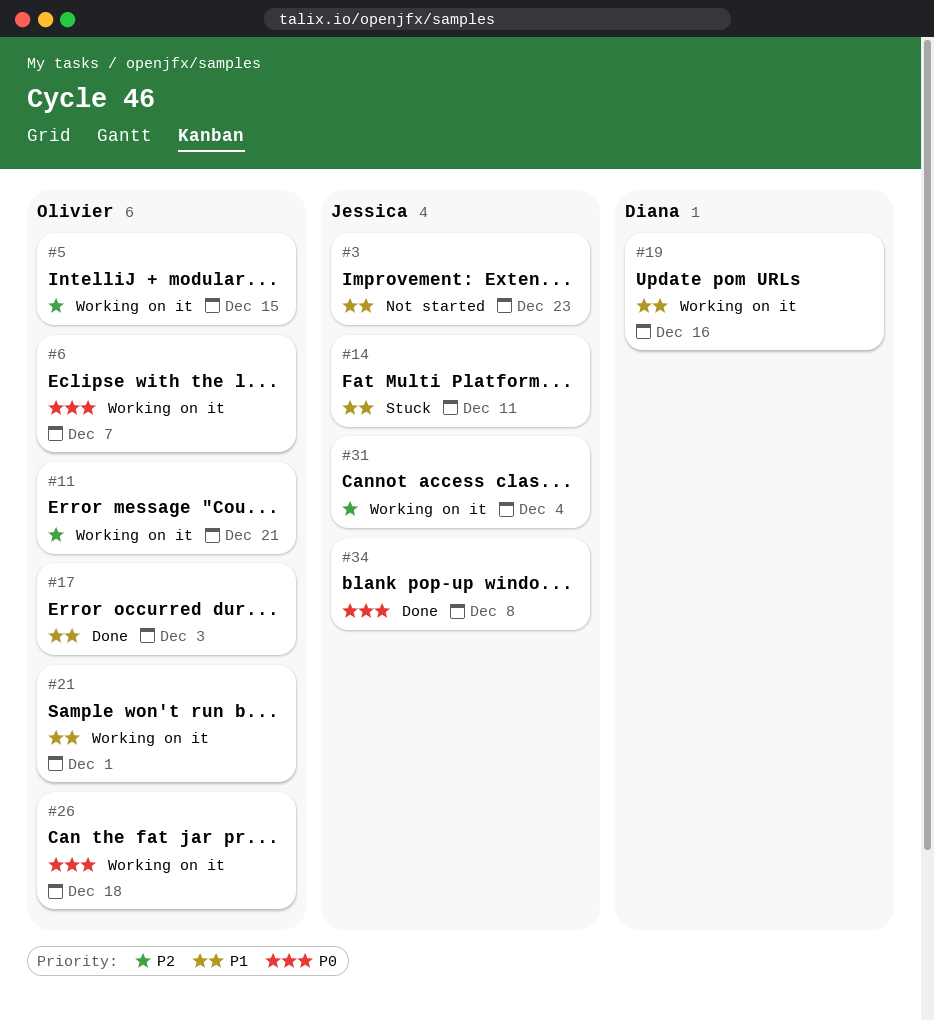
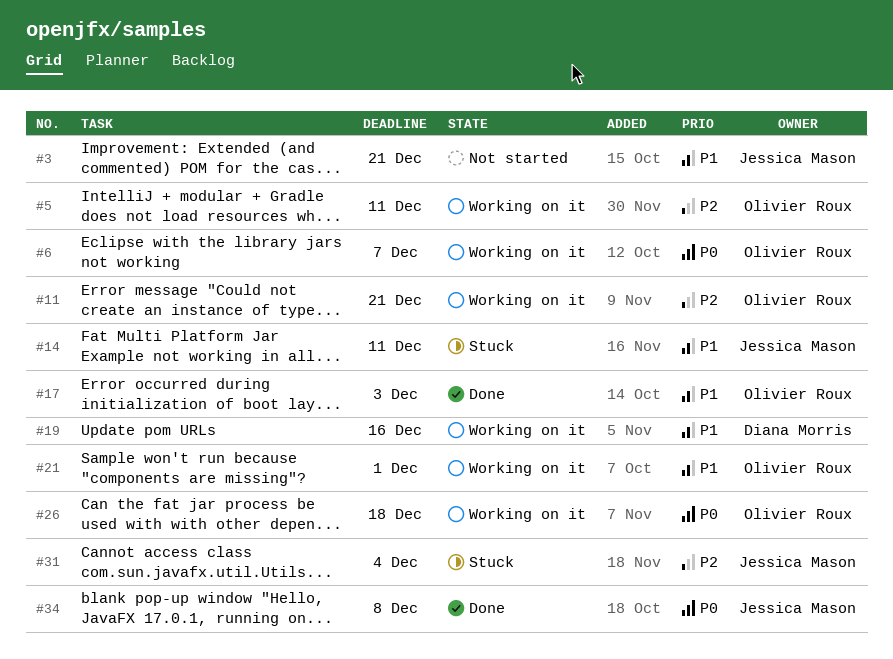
#3, due: Dec 23 -> Dec 21
#5, due: Dec 15 -> Dec 11
#31, status: Working on it -> Stuck

